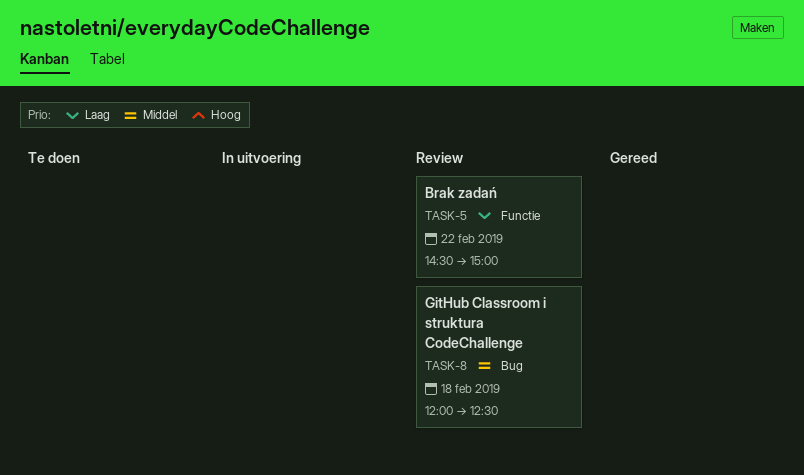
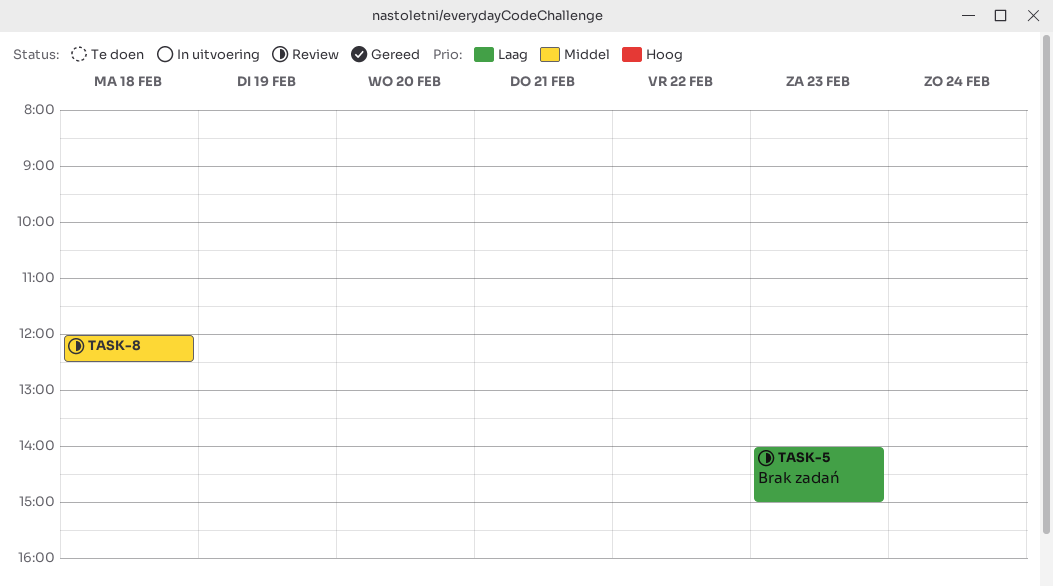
TASK-5, day: Feb 22 -> Feb 23
TASK-5, begins: 14:30 -> 14:00

